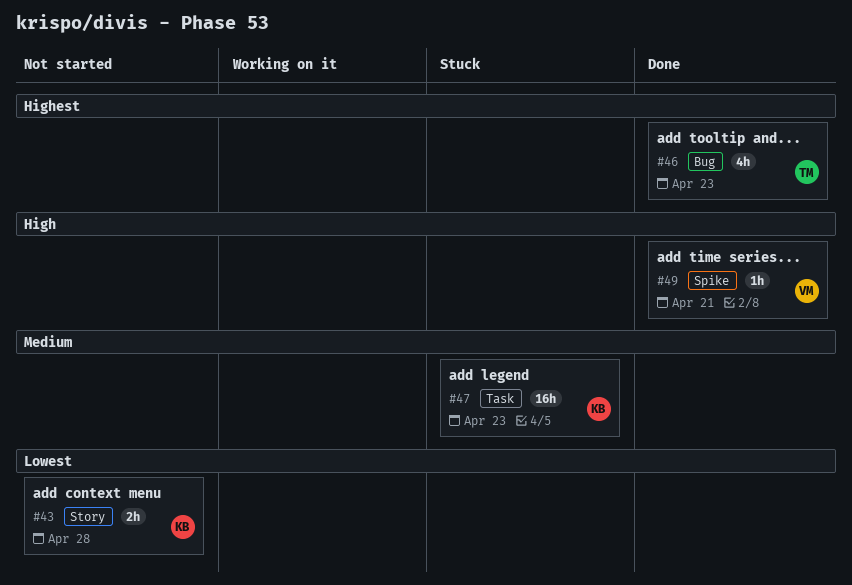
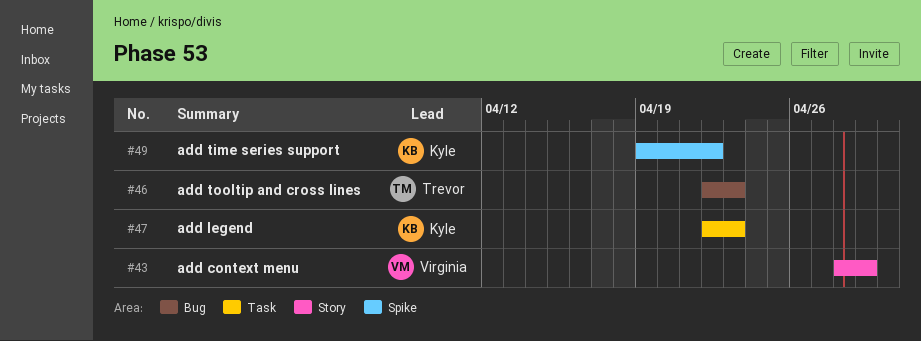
#43, owner: Kyle -> Virginia
#43, due: Apr 28 -> Apr 29
#49, owner: Virginia -> Kyle
#49, due: Apr 21 -> Apr 22

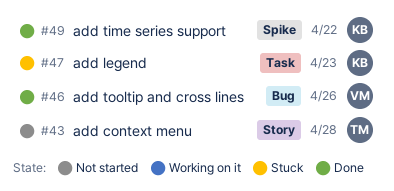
#43, owner: Virginia -> Trevor
#43, due: Apr 29 -> Apr 28
#46, owner: Trevor -> Virginia
#46, due: Apr 23 -> Apr 26

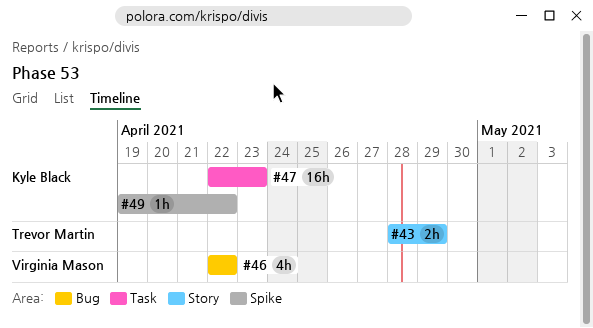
#43, due: Apr 28 -> Apr 29
#46, due: Apr 26 -> Apr 22

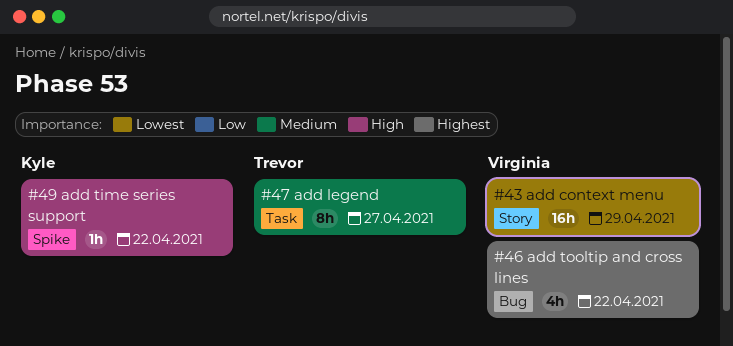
#43, owner: Trevor Martin -> Virginia Mason
#43, estimate: 2h -> 16h
#47, owner: Kyle Black -> Trevor Martin
#47, estimate: 16h -> 8h
#47, due: Apr 23 -> Apr 27

